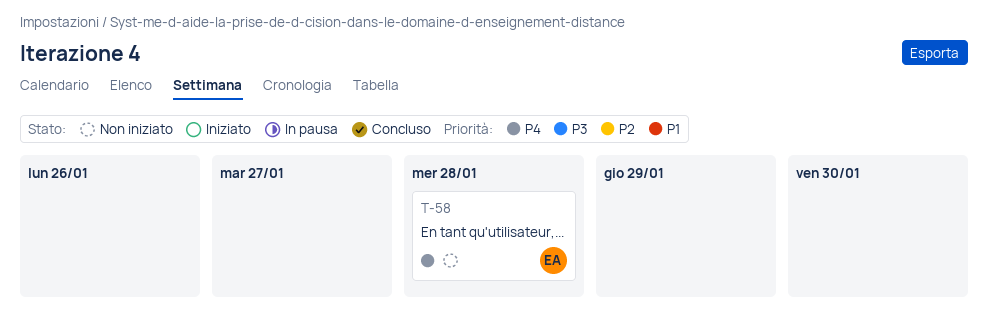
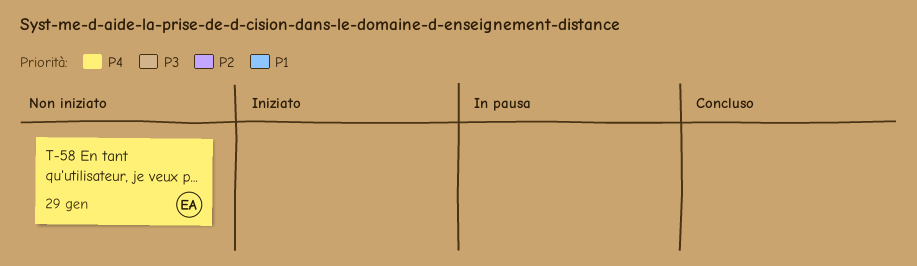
T-58, due: Jan 28 -> Jan 29

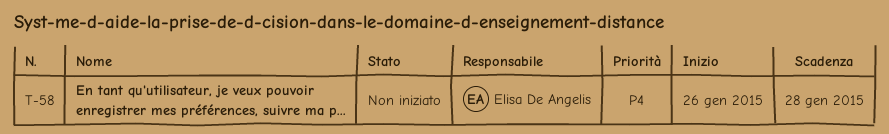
T-58, due: Jan 29 -> Jan 28

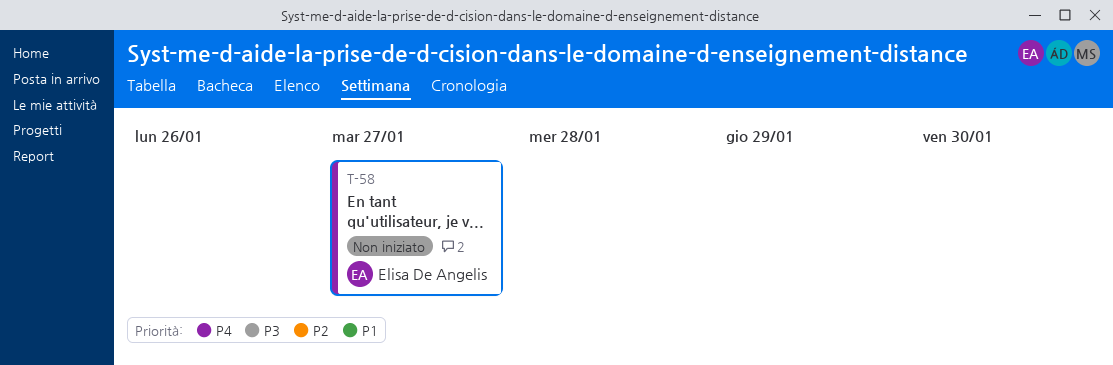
T-58, due: Jan 28 -> Jan 27

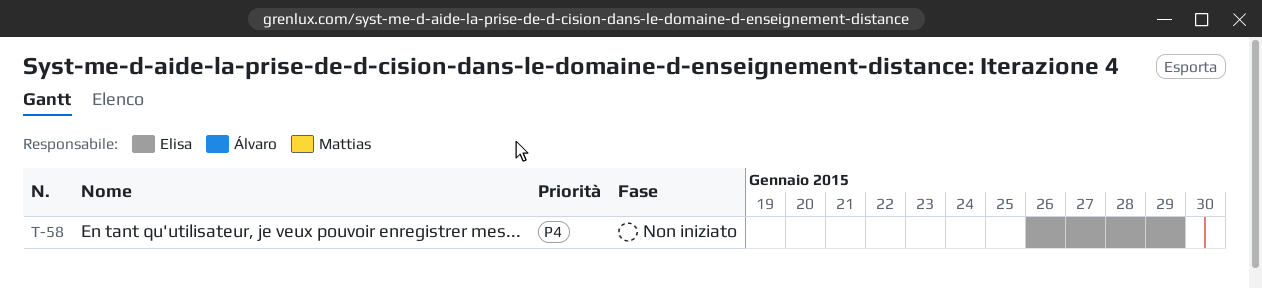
T-58, due: Jan 27 -> Jan 29

